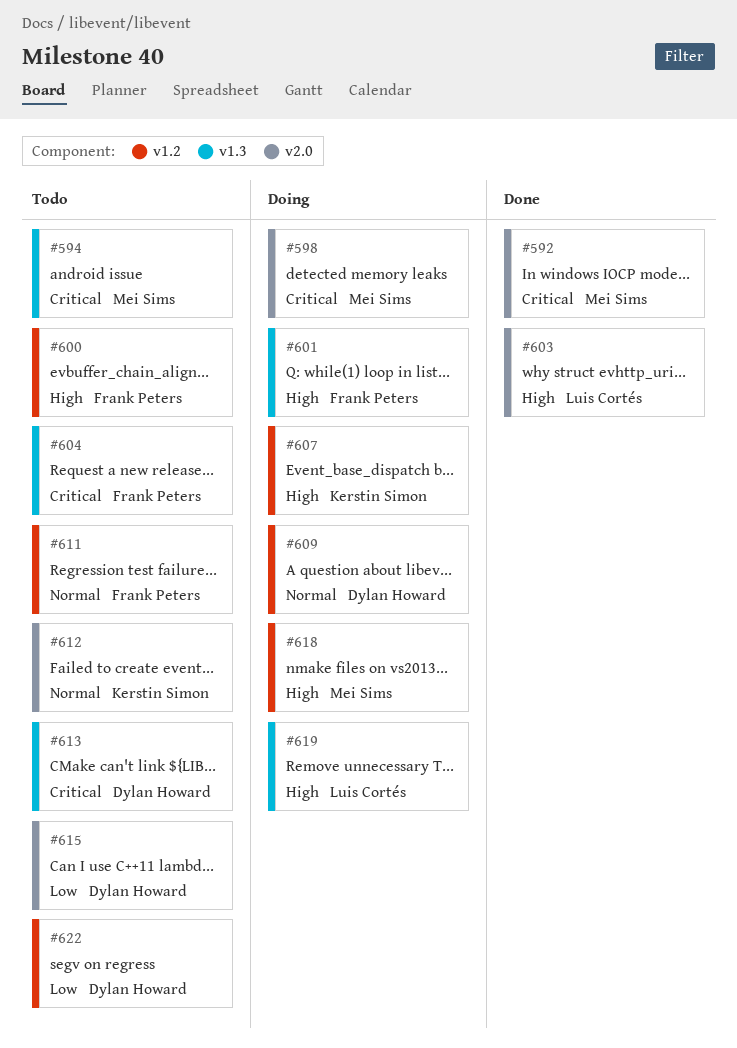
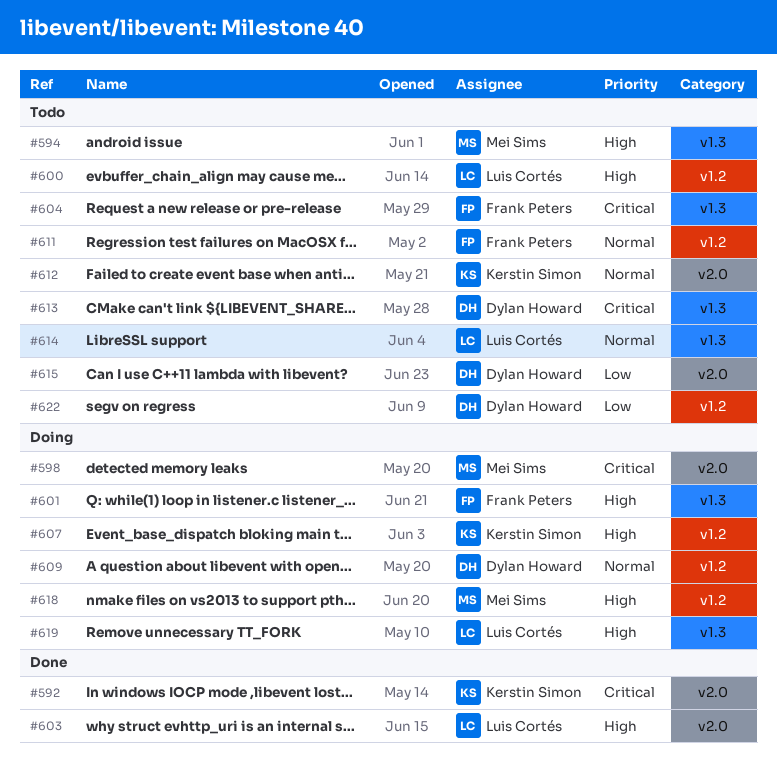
#592, owner: Mei Sims -> Kerstin Simon
#594, priority: Critical -> High
#600, owner: Frank Peters -> Luis Cortés
#614: none -> present

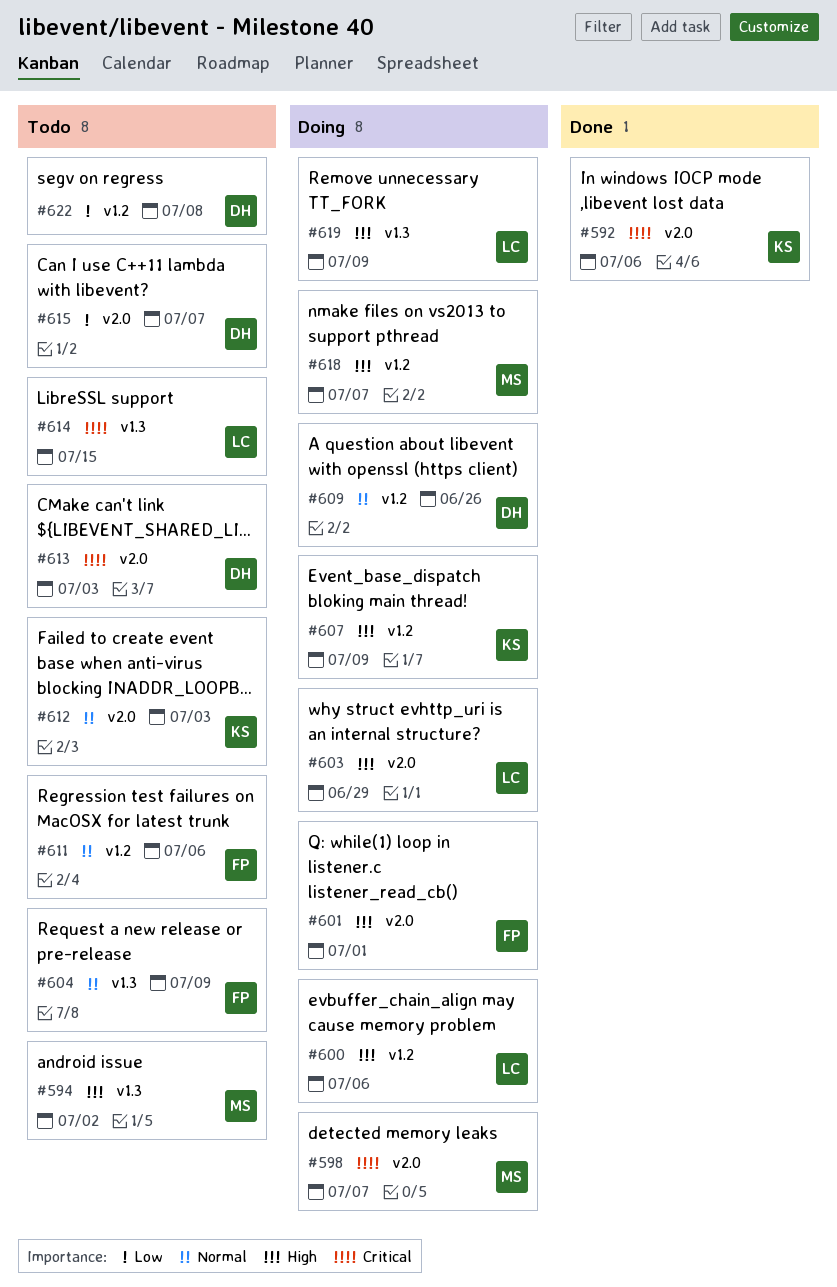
#600, status: Todo -> Doing
#601, label: v1.3 -> v2.0
#603, status: Done -> Doing
#604, priority: Critical -> Normal
#613, label: v1.3 -> v2.0
#614, priority: Normal -> Critical

